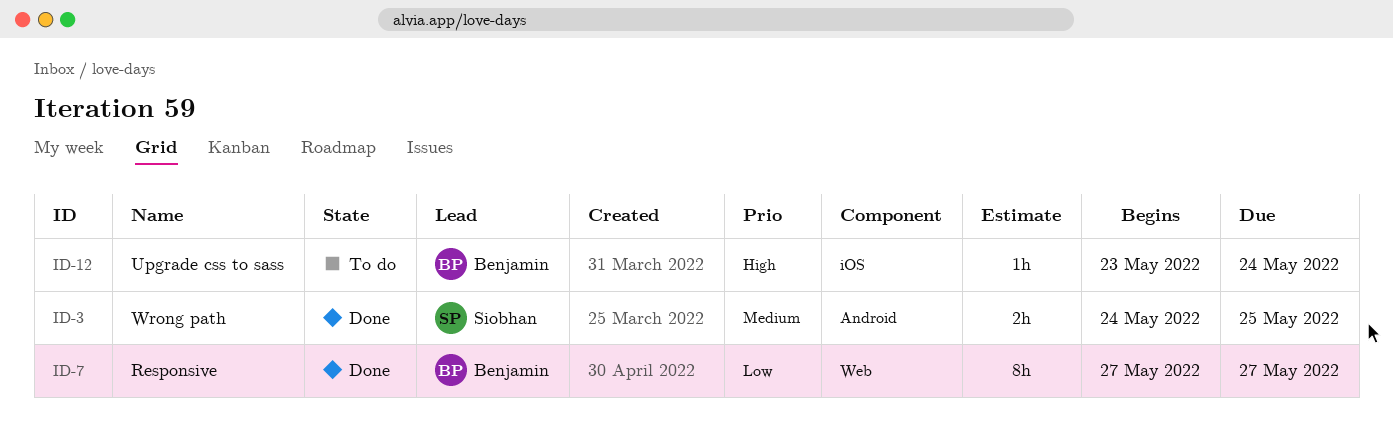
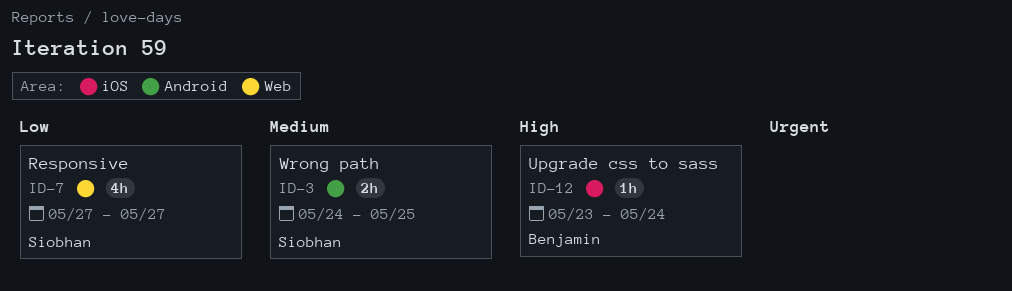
ID-7, owner: Benjamin -> Siobhan
ID-7, estimate: 8h -> 4h

